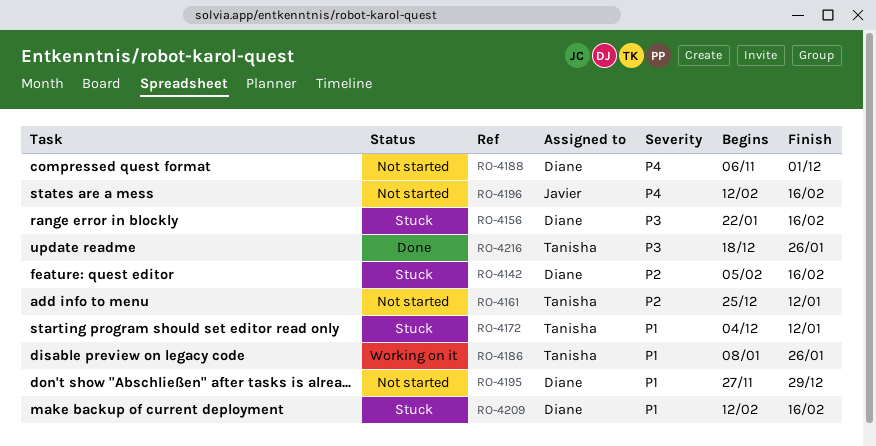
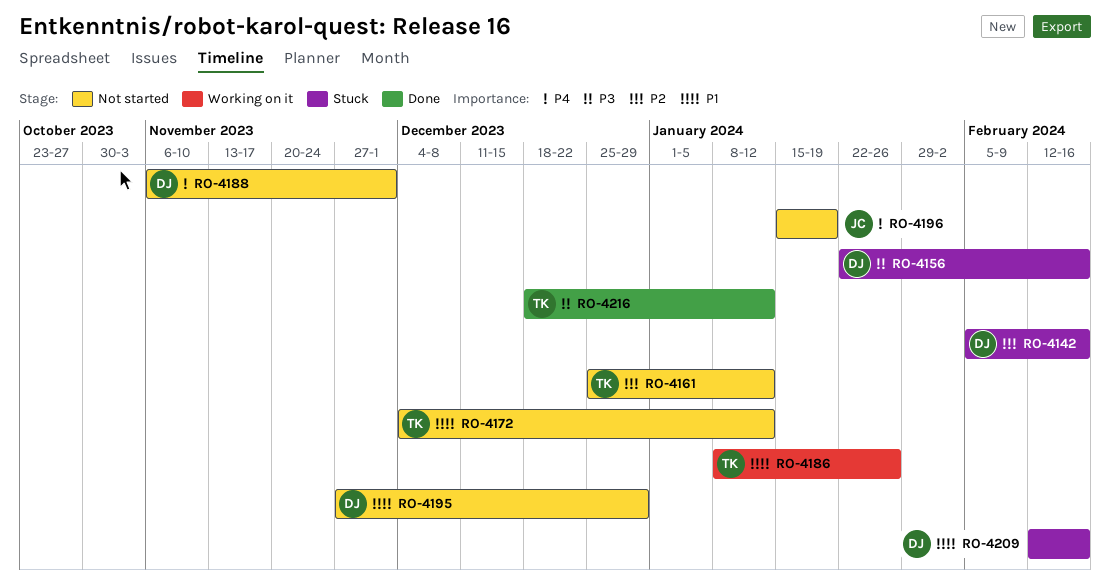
RO-4172, status: Stuck -> Not started
RO-4196, start: Feb 12 -> Jan 15
RO-4196, due: Feb 16 -> Jan 19
RO-4216, due: Jan 26 -> Jan 12

